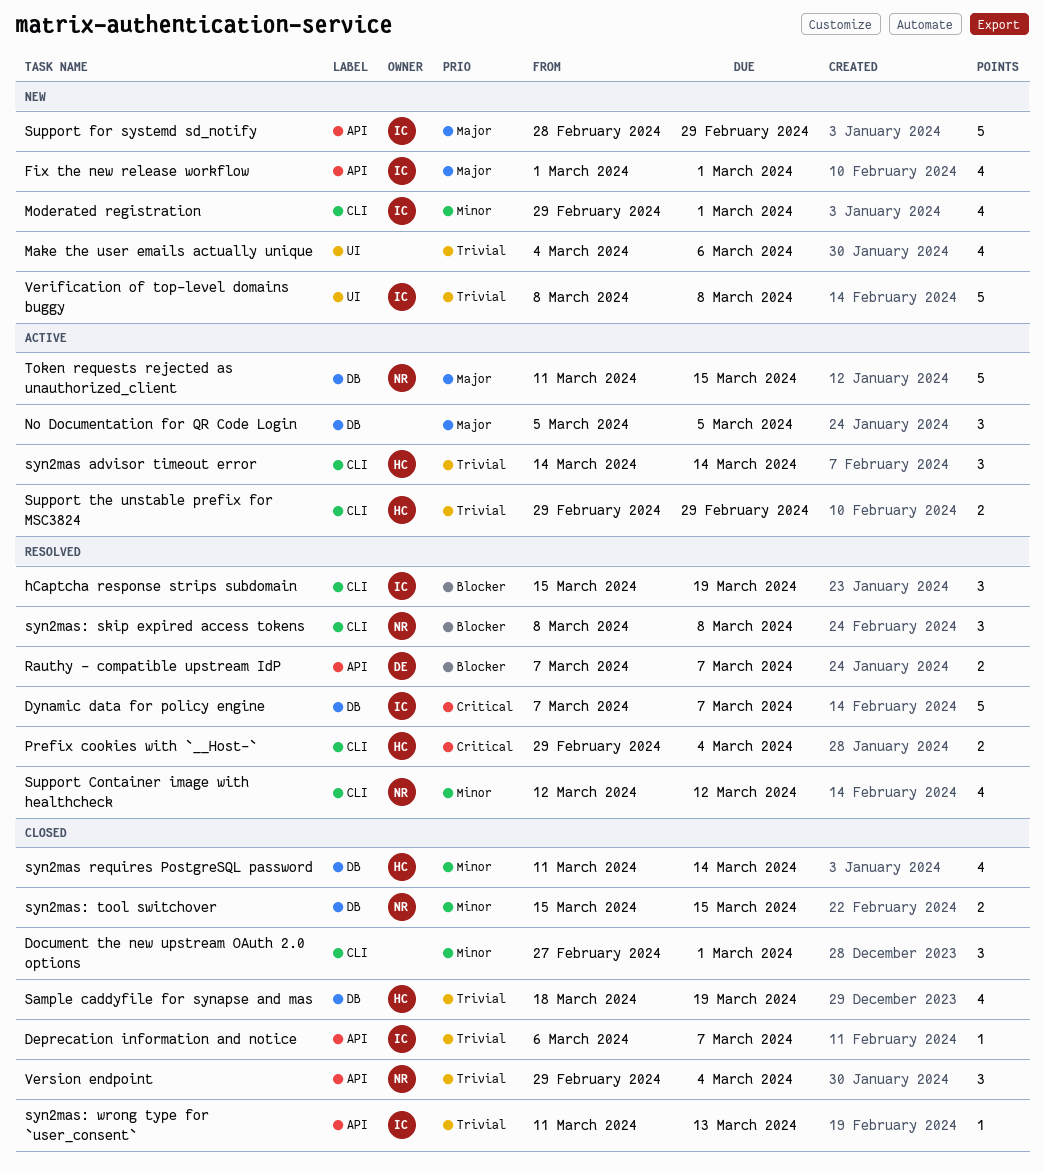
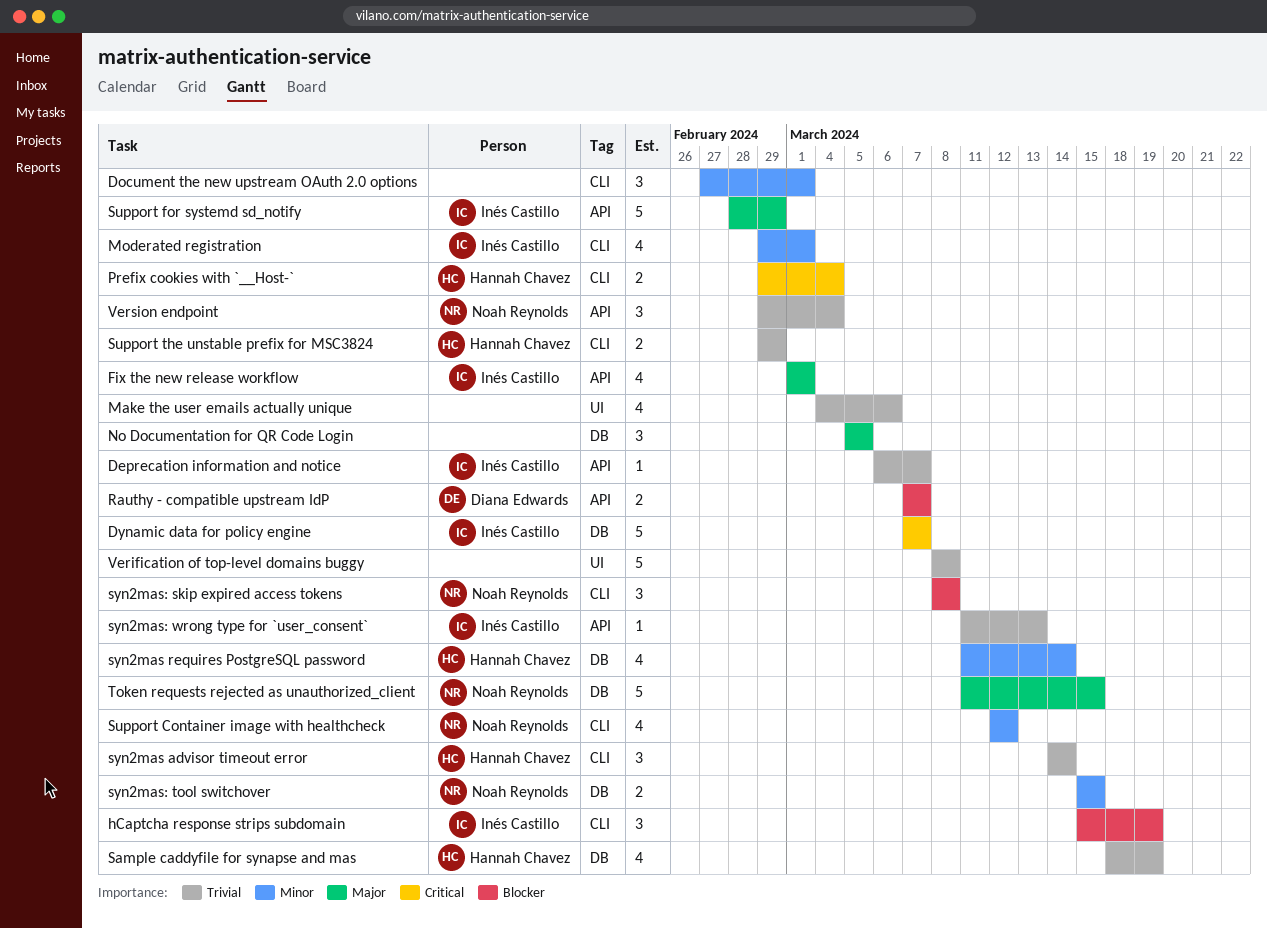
Verification of top-level domains buggy, owner: Inés Castillo -> none

